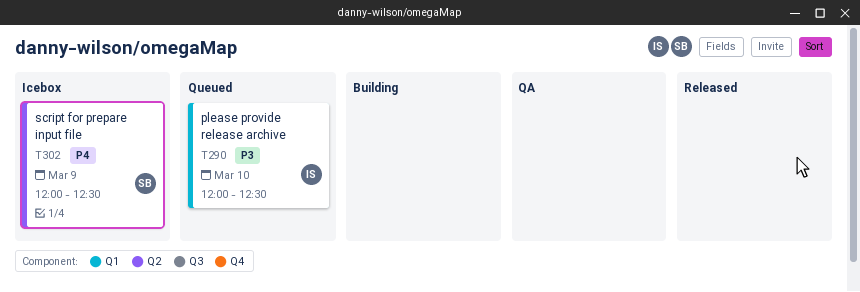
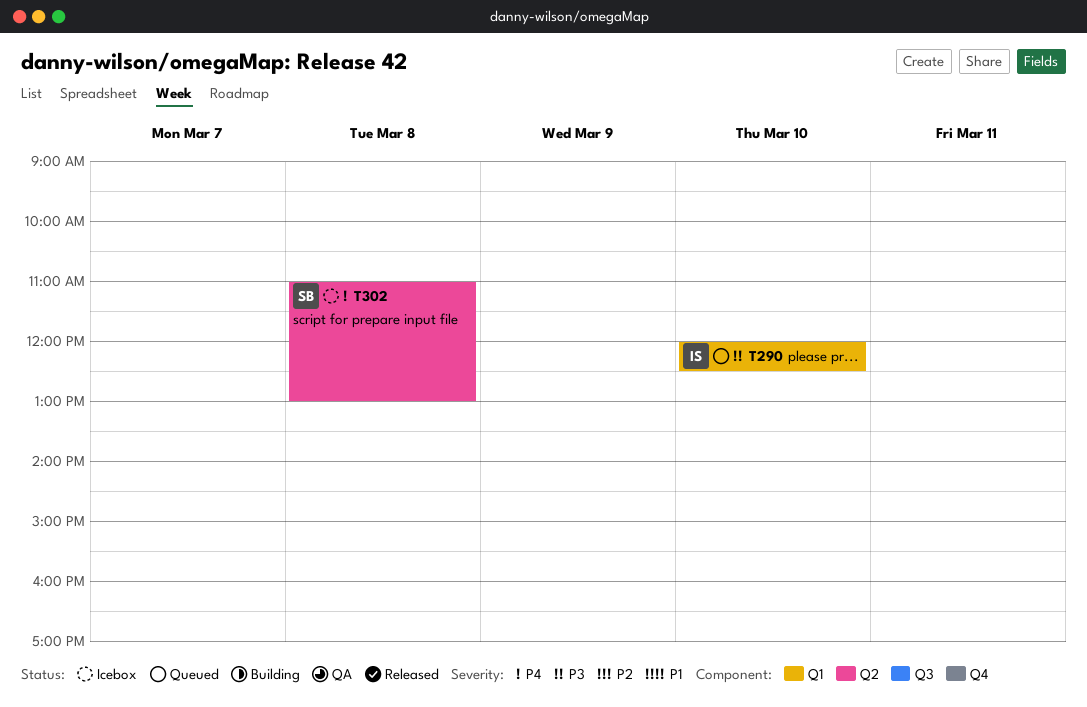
T302, day: Mar 9 -> Mar 8
T302, begins: 12:00 -> 11:00
T302, ends: 12:30 -> 13:00

